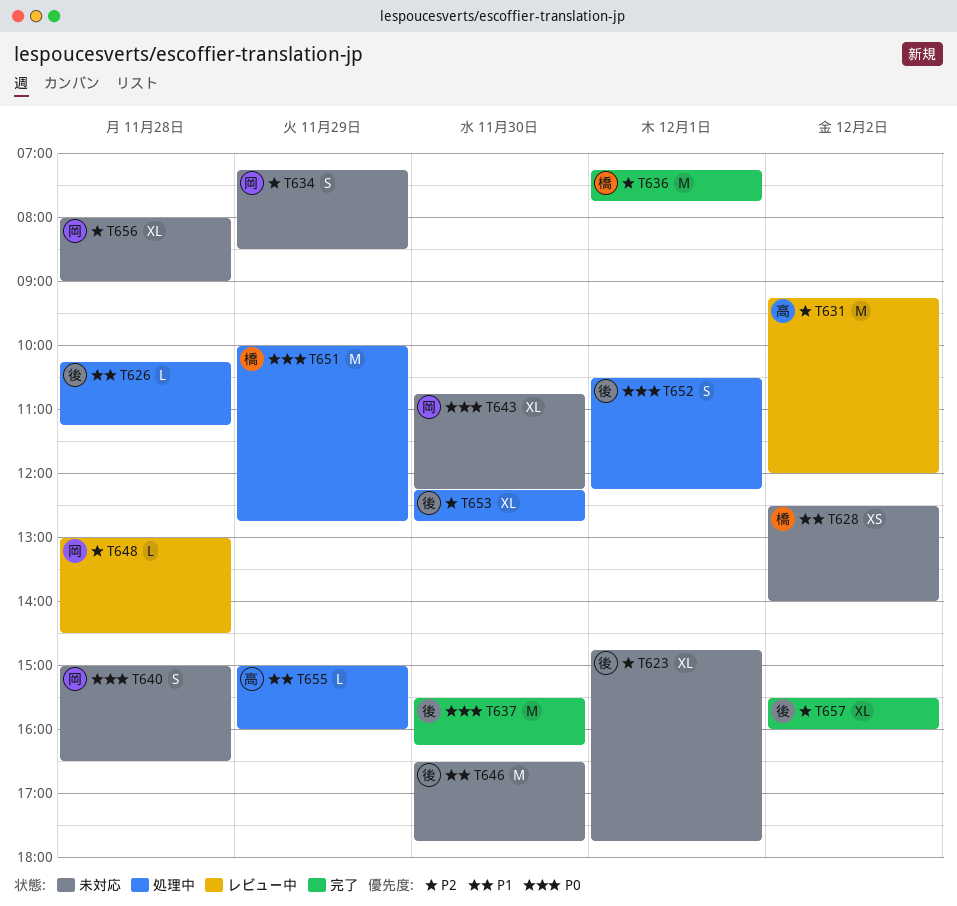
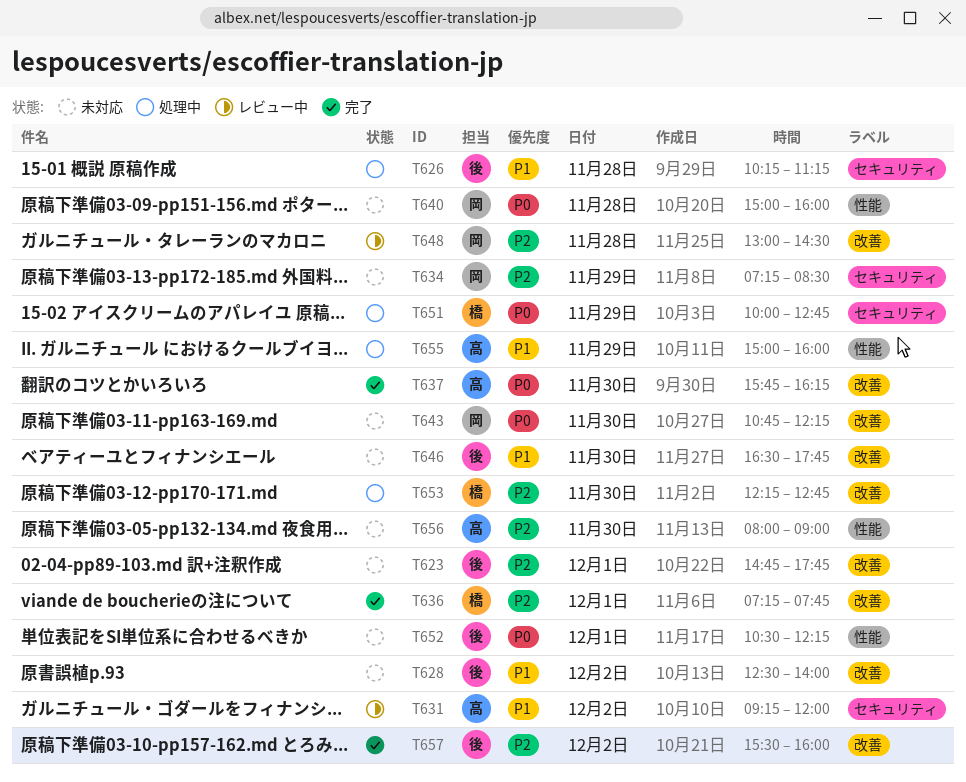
T628, owner: 橋 -> 後
T631, priority: P2 -> P1
T637, owner: 後 -> 高
T637, begins: 15:30 -> 15:45
T640, ends: 16:30 -> 16:00
T652, status: 処理中 -> 未対応
T653, owner: 後 -> 橋
T656, owner: 岡 -> 高
T656, day: Nov 28 -> Nov 30

